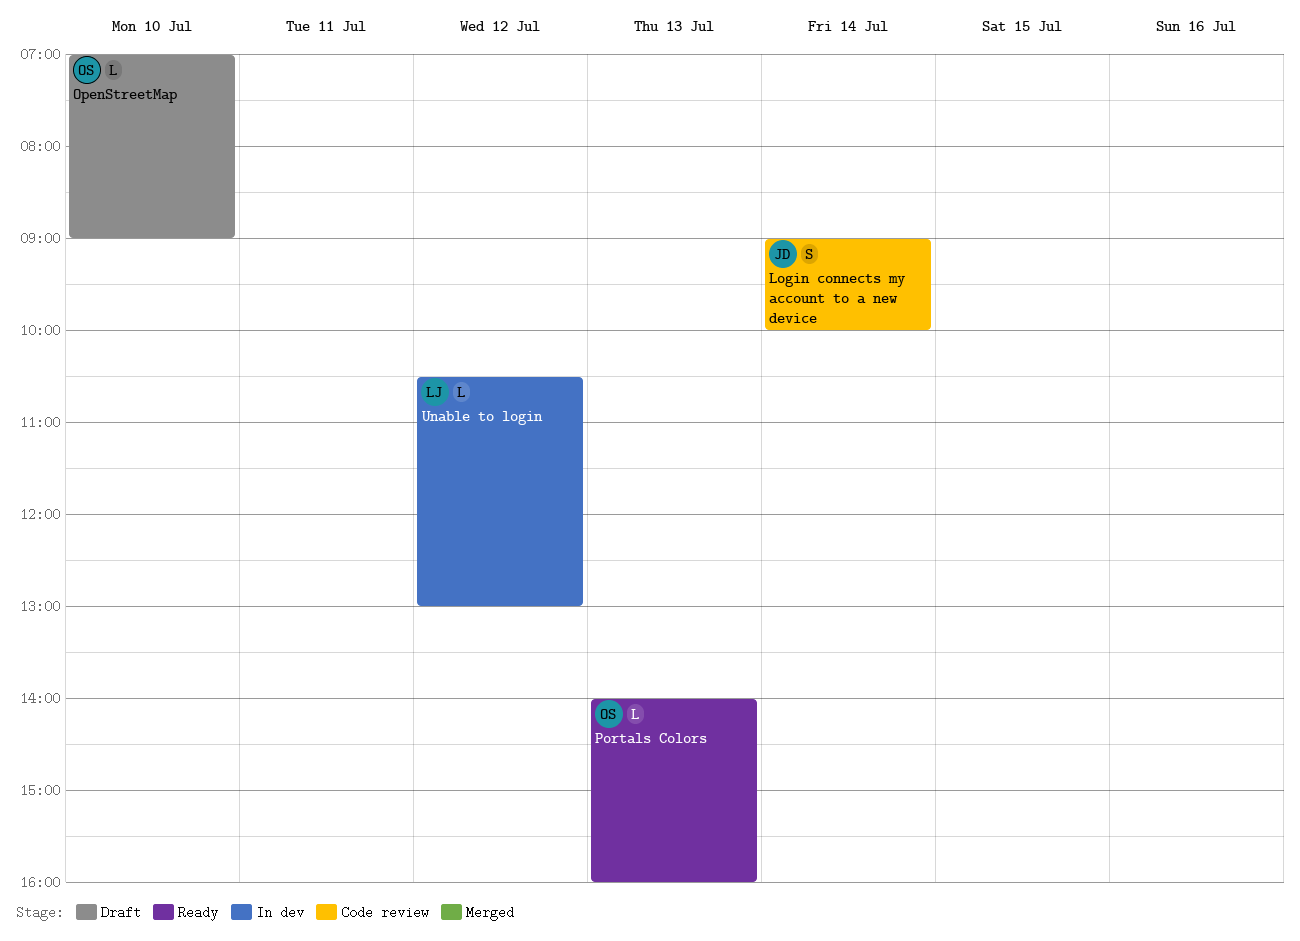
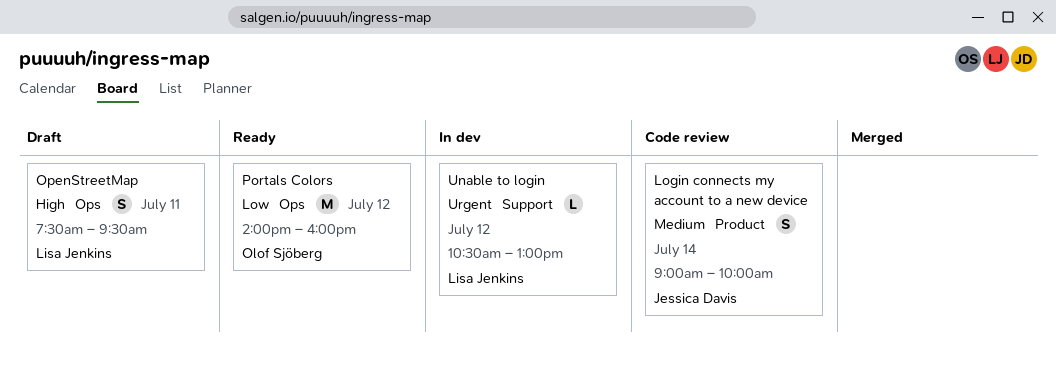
OpenStreetMap, owner: Olof Sjöberg -> Lisa Jenkins
OpenStreetMap, estimate: L -> S
OpenStreetMap, day: Jul 10 -> Jul 11
OpenStreetMap, begins: 07:00 -> 07:30
OpenStreetMap, ends: 09:00 -> 09:30
Portals Colors, estimate: L -> M
Portals Colors, day: Jul 13 -> Jul 12

